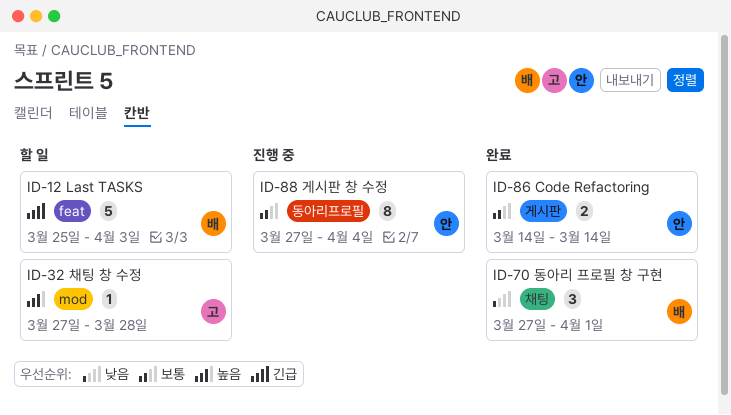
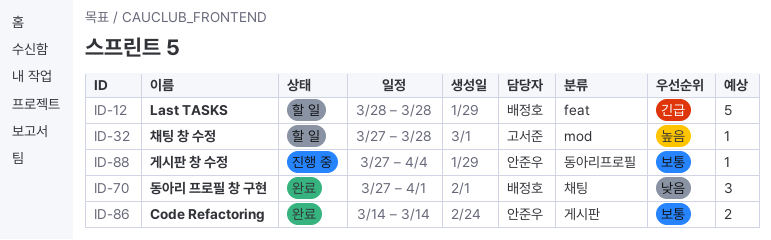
ID-12, start: Mar 25 -> Mar 28
ID-12, due: Apr 3 -> Mar 28
ID-88, estimate: 8 -> 1

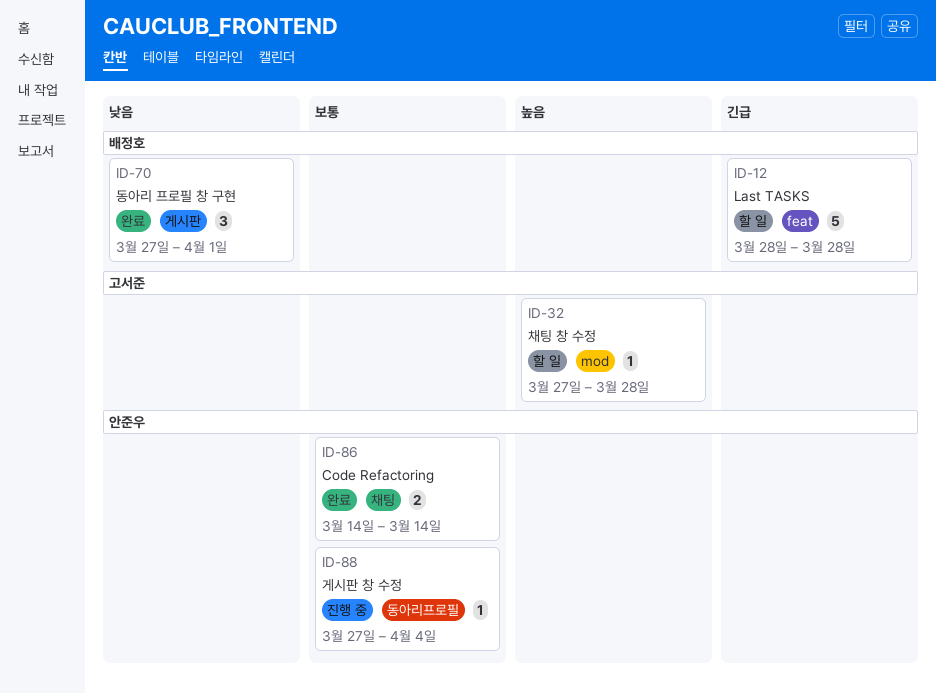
ID-70, label: 채팅 -> 게시판
ID-86, label: 게시판 -> 채팅

